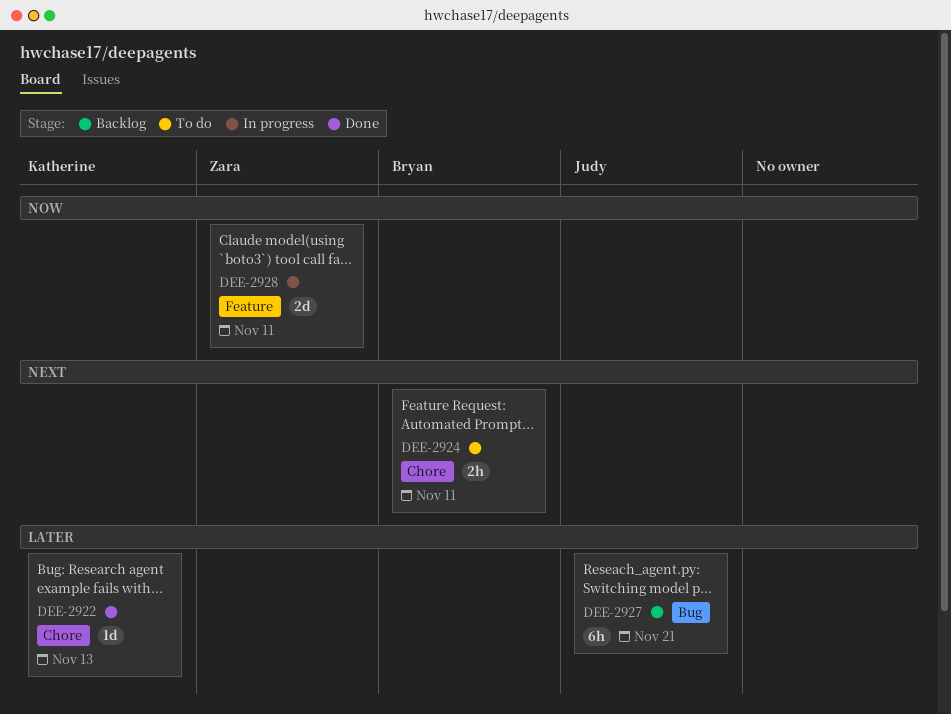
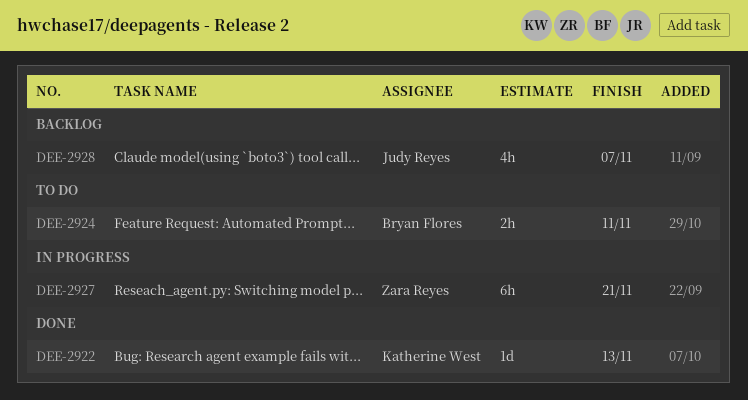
DEE-2927, status: Backlog -> In progress
DEE-2927, owner: Judy Reyes -> Zara Reyes
DEE-2928, status: In progress -> Backlog
DEE-2928, owner: Zara Reyes -> Judy Reyes
DEE-2928, estimate: 2d -> 4h
DEE-2928, due: Nov 11 -> Nov 7

